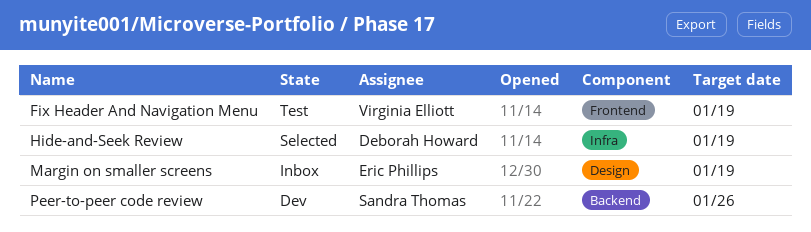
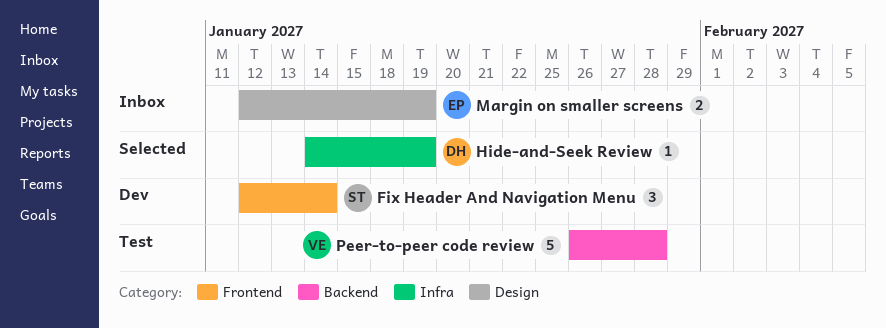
Fix Header And Navigation Menu, status: Test -> Dev
Fix Header And Navigation Menu, owner: Virginia Elliott -> Sandra Thomas
Fix Header And Navigation Menu, due: Jan 19 -> Jan 14
Peer-to-peer code review, status: Dev -> Test
Peer-to-peer code review, owner: Sandra Thomas -> Virginia Elliott
Peer-to-peer code review, due: Jan 26 -> Jan 28

